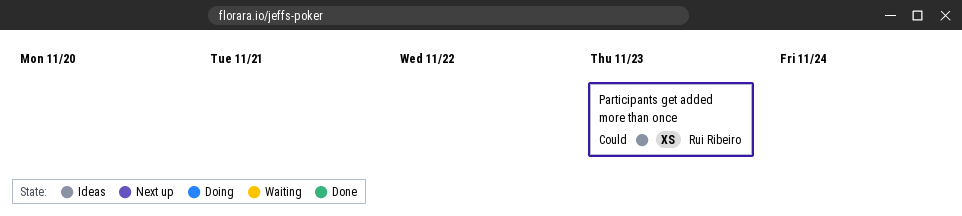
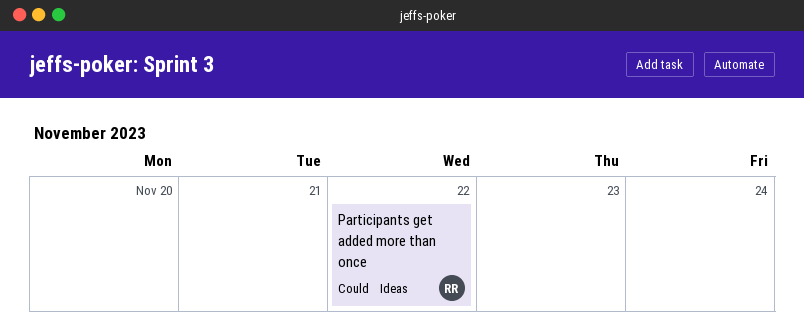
Participants get added more than once, due: Nov 23 -> Nov 22

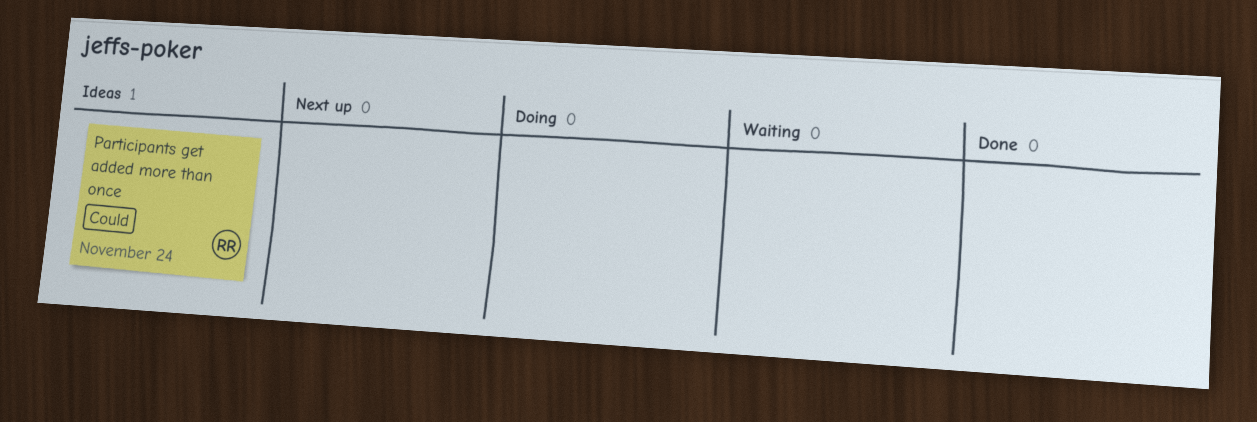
Participants get added more than once, due: Nov 22 -> Nov 24

